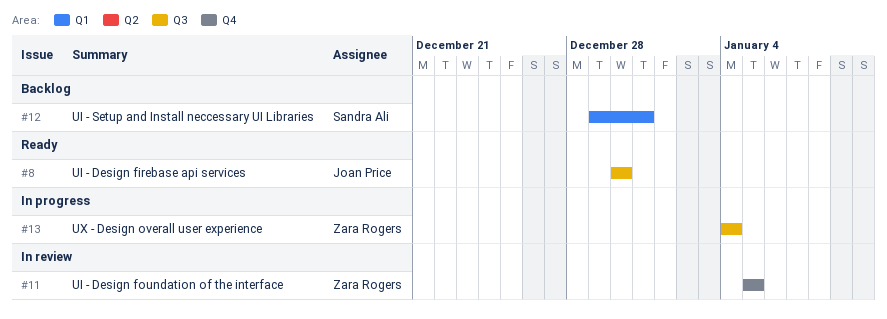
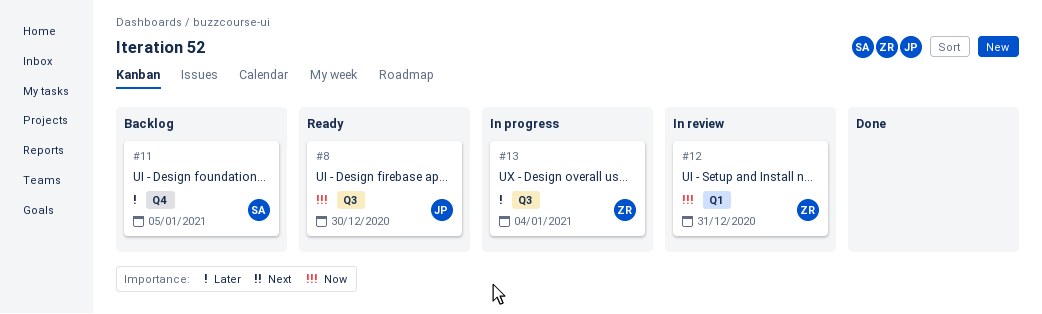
#11, status: In review -> Backlog
#11, owner: Zara Rogers -> Sandra Ali
#12, status: Backlog -> In review
#12, owner: Sandra Ali -> Zara Rogers

